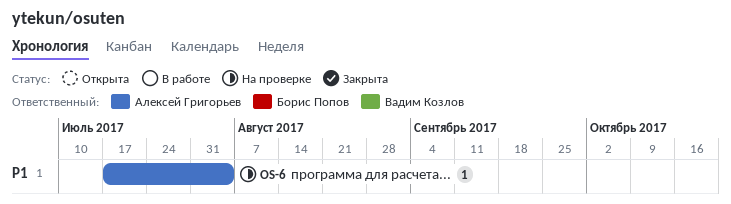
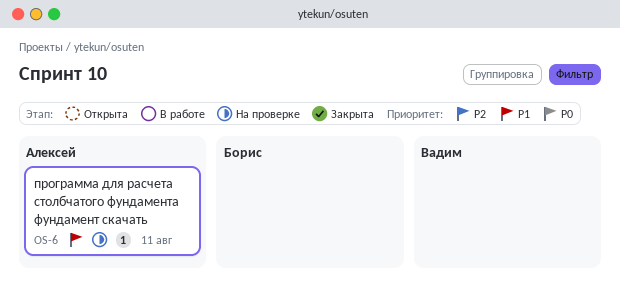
OS-6, due: Aug 4 -> Aug 11

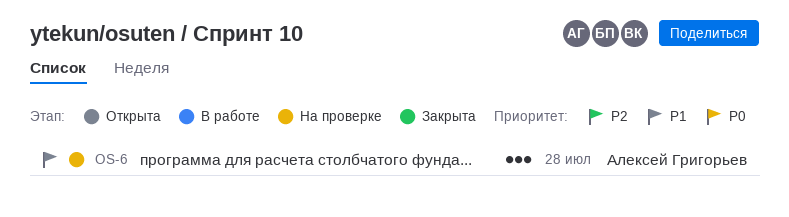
OS-6, estimate: 1 -> 3
OS-6, due: Aug 11 -> Jul 28

